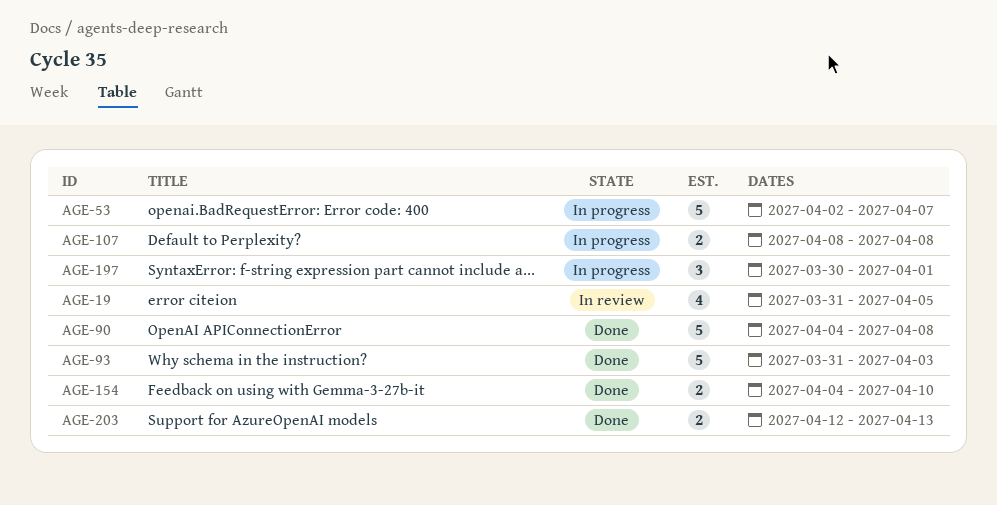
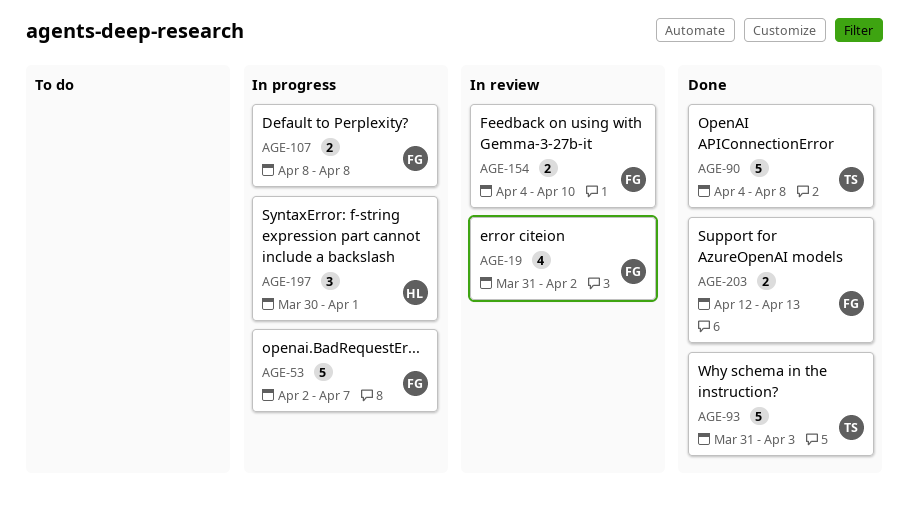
AGE-19, due: Apr 5 -> Apr 2
AGE-154, status: Done -> In review

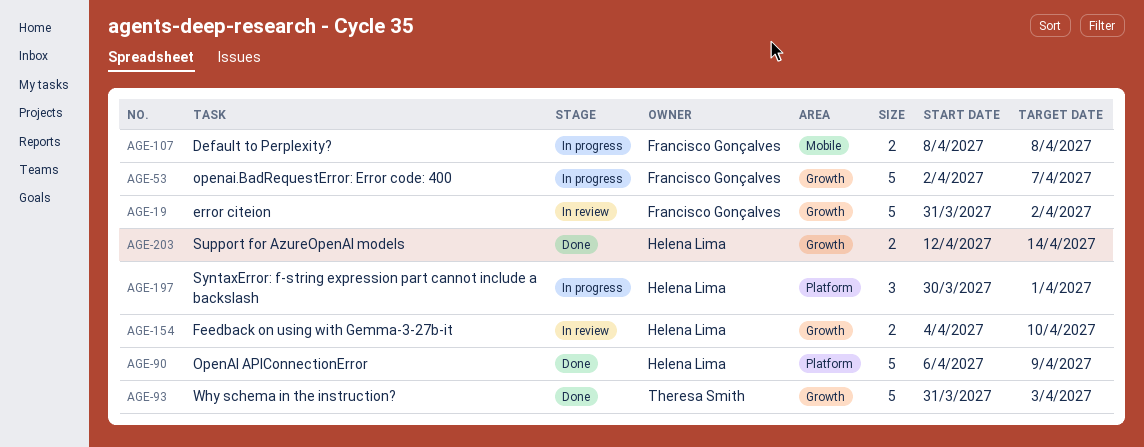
AGE-19, estimate: 4 -> 5
AGE-90, owner: Theresa Smith -> Helena Lima
AGE-90, start: Apr 4 -> Apr 6
AGE-90, due: Apr 8 -> Apr 9
AGE-154, owner: Francisco Gonçalves -> Helena Lima
AGE-203, owner: Francisco Gonçalves -> Helena Lima
AGE-203, due: Apr 13 -> Apr 14

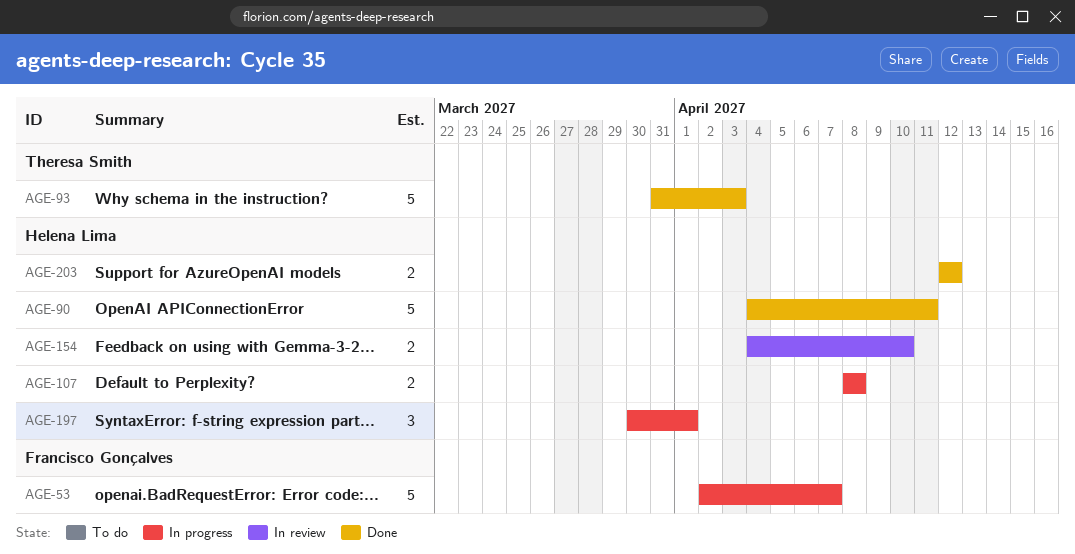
AGE-19: present -> none
AGE-90, start: Apr 6 -> Apr 4
AGE-90, due: Apr 9 -> Apr 11
AGE-107, owner: Francisco Gonçalves -> Helena Lima
AGE-203, due: Apr 14 -> Apr 12

